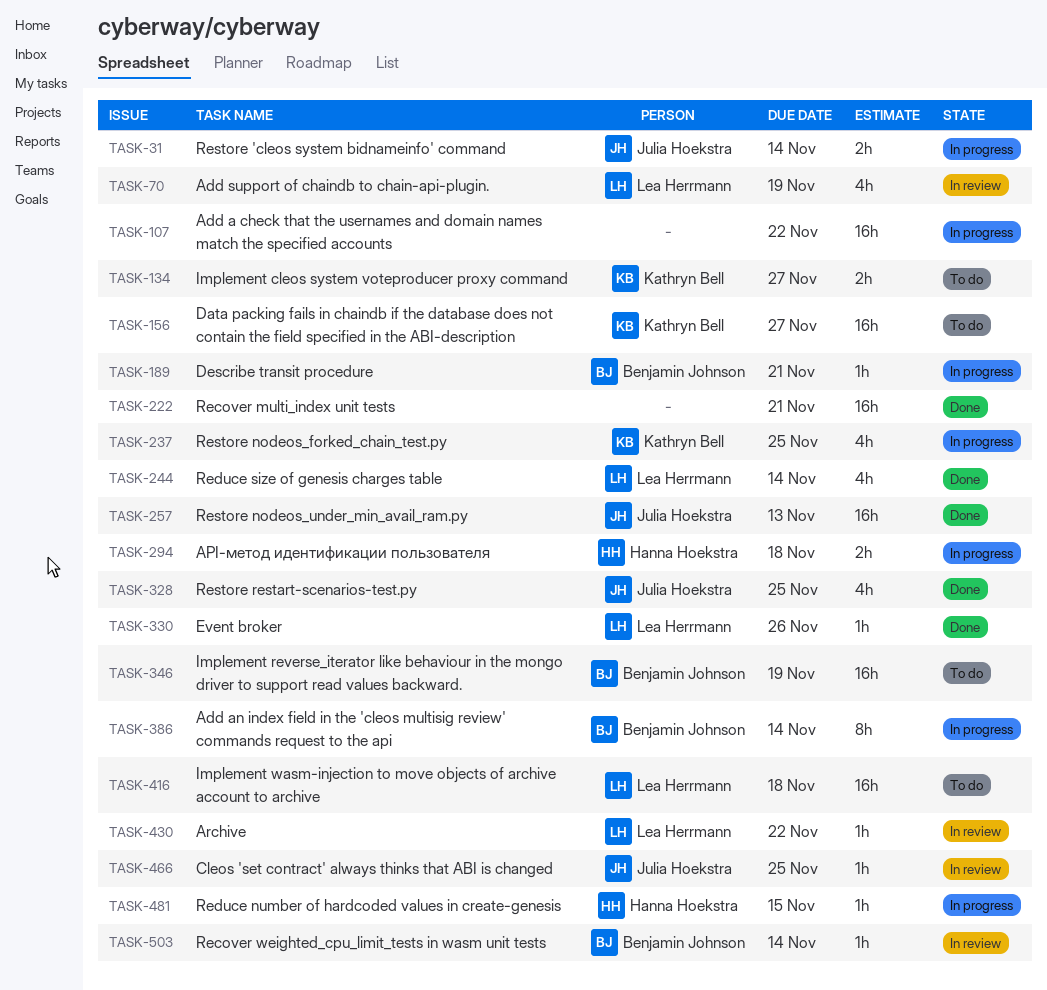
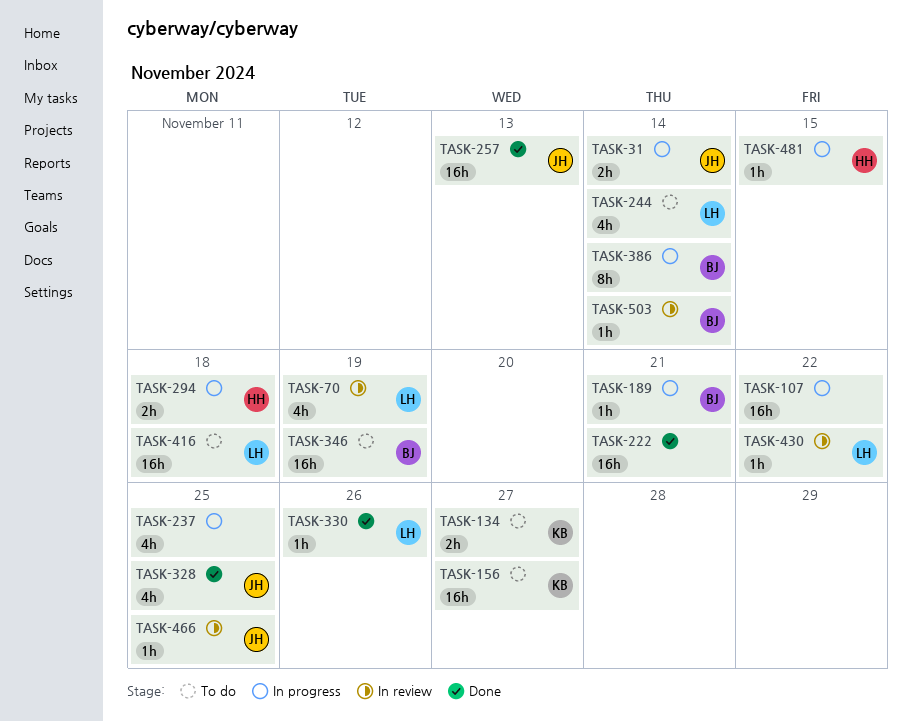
TASK-237, owner: Kathryn Bell -> none
TASK-244, status: Done -> To do

